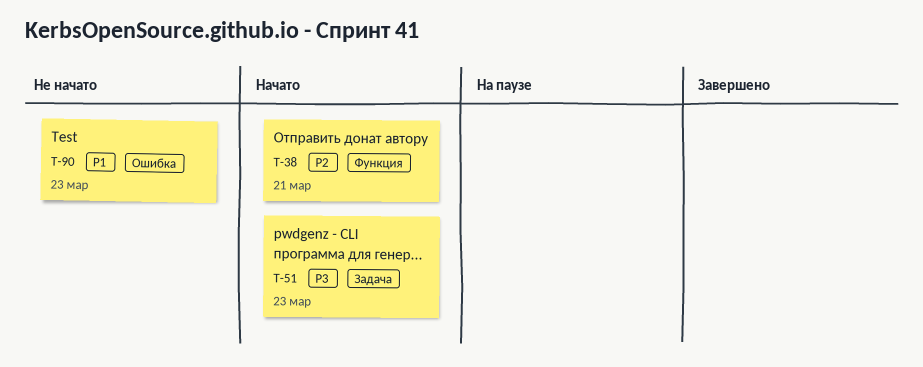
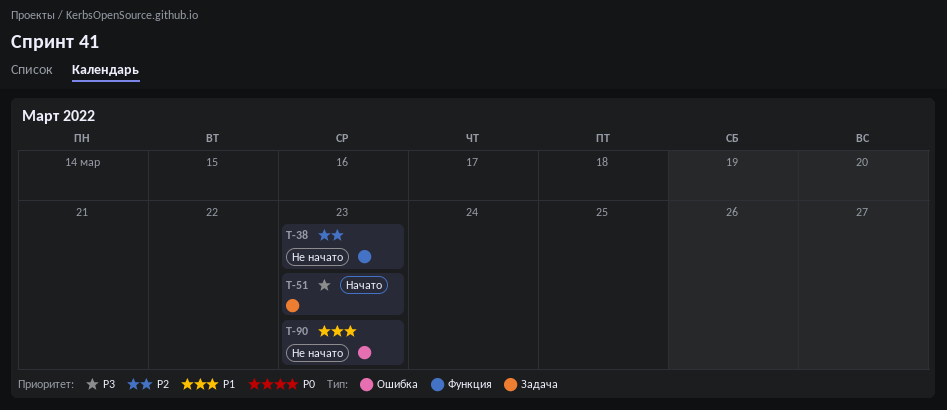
T-38, status: Начато -> Не начато
T-38, due: Mar 21 -> Mar 23

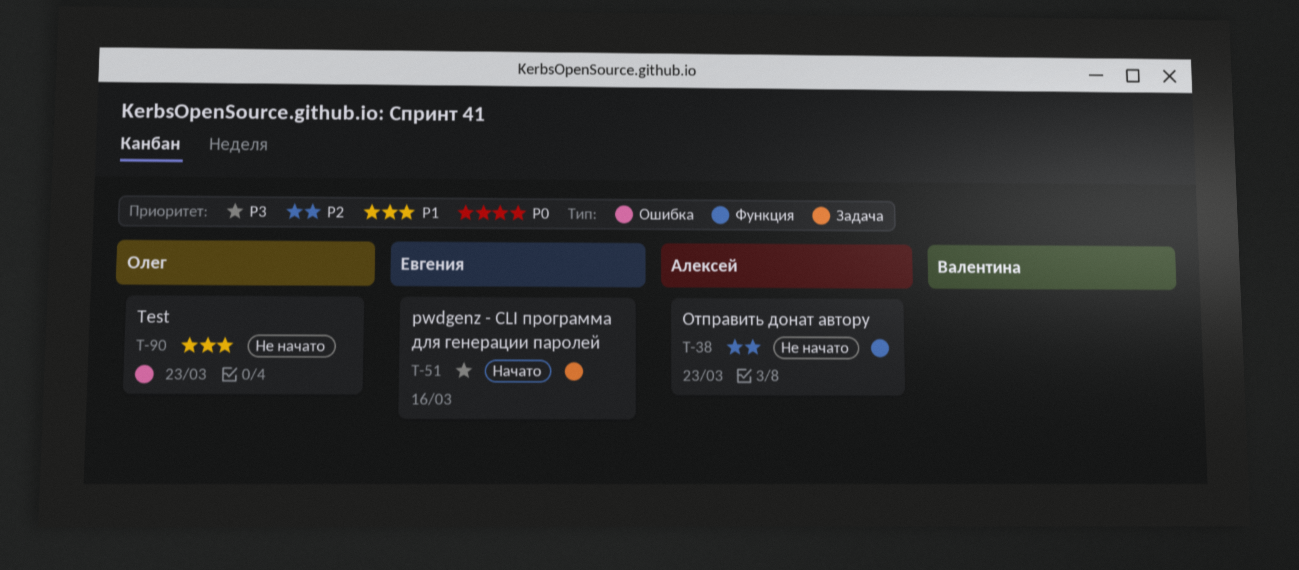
T-51, due: Mar 23 -> Mar 16

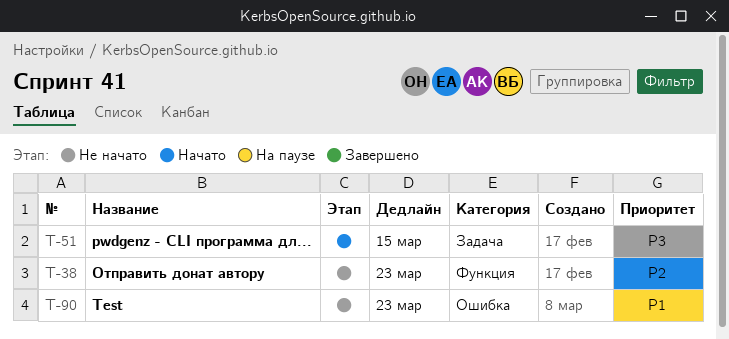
T-51, due: Mar 16 -> Mar 15

